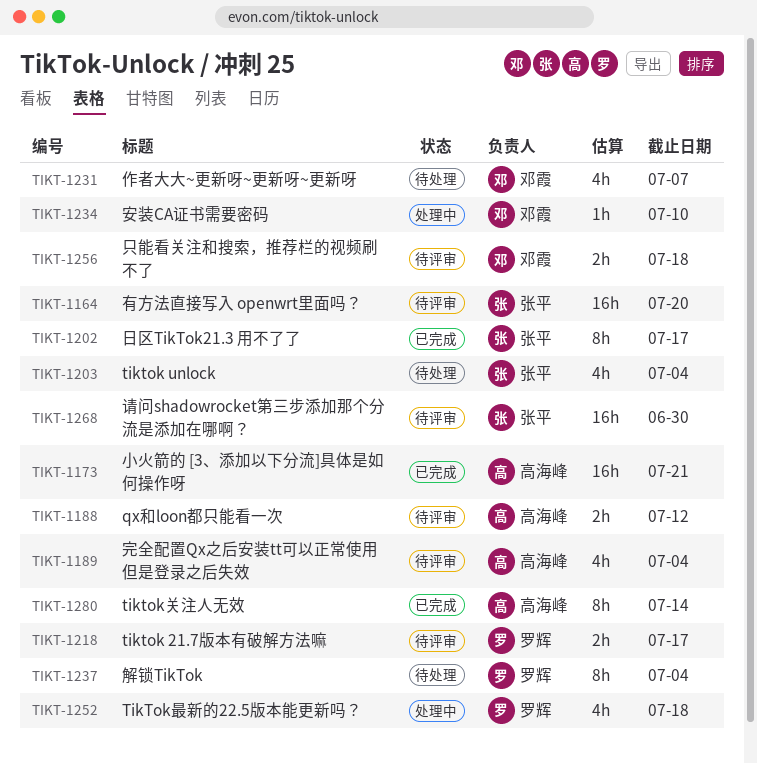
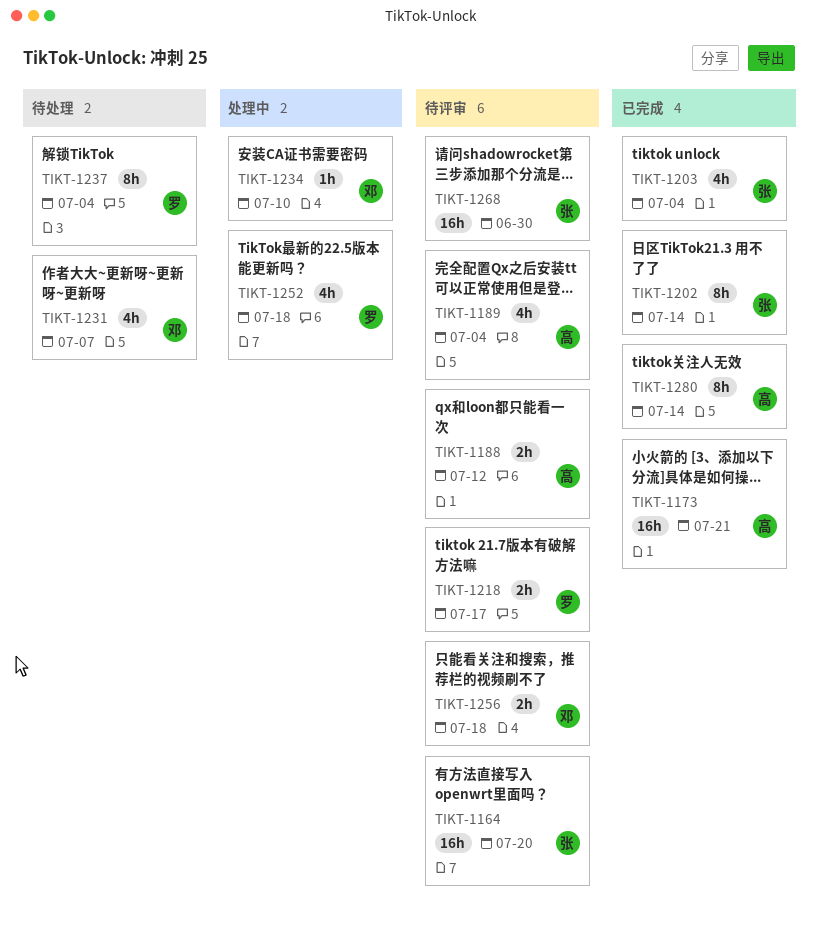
TIKT-1202, due: Jul 17 -> Jul 14
TIKT-1203, status: 待处理 -> 已完成

